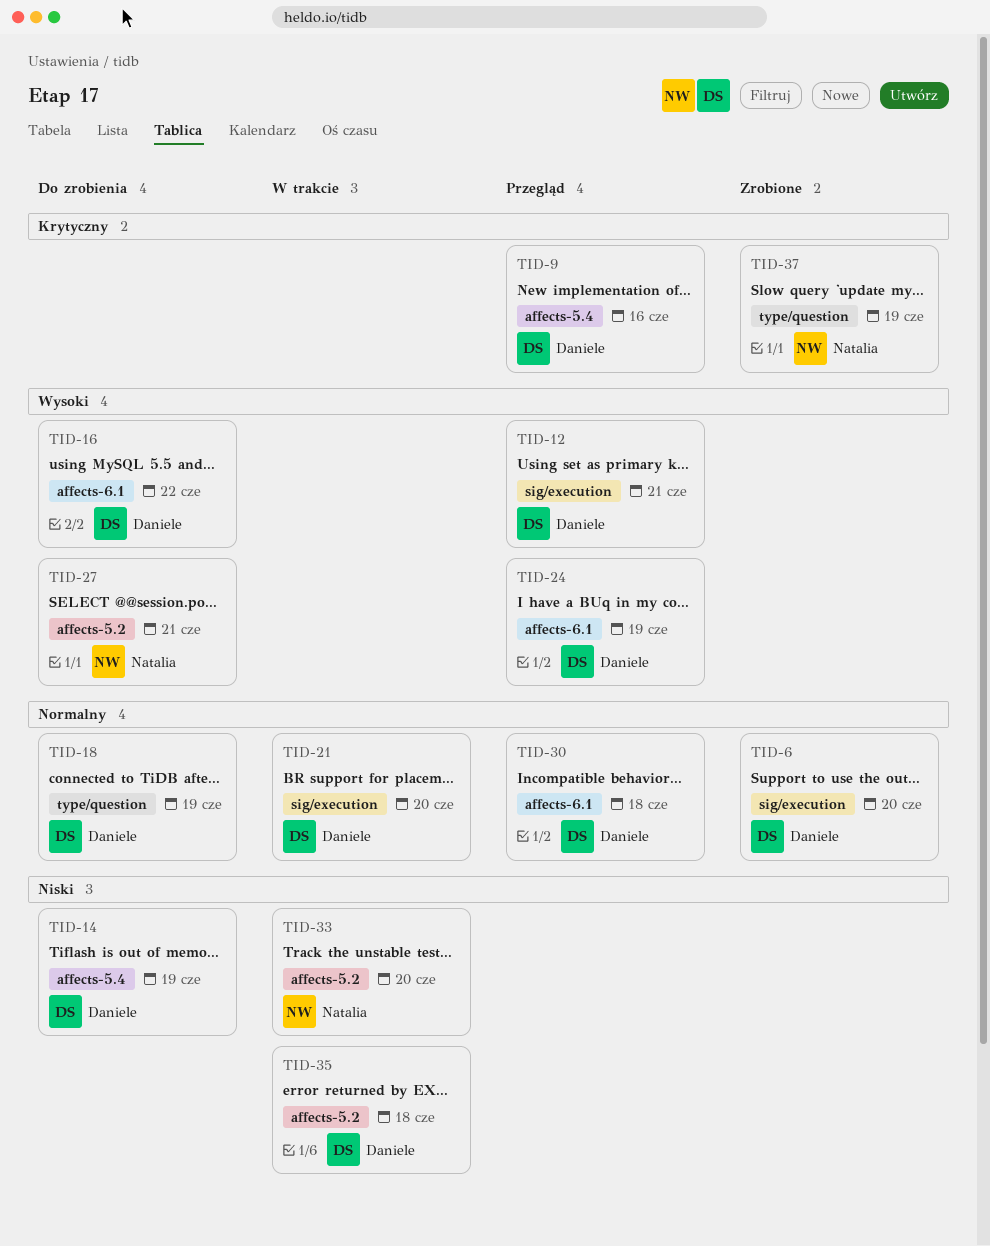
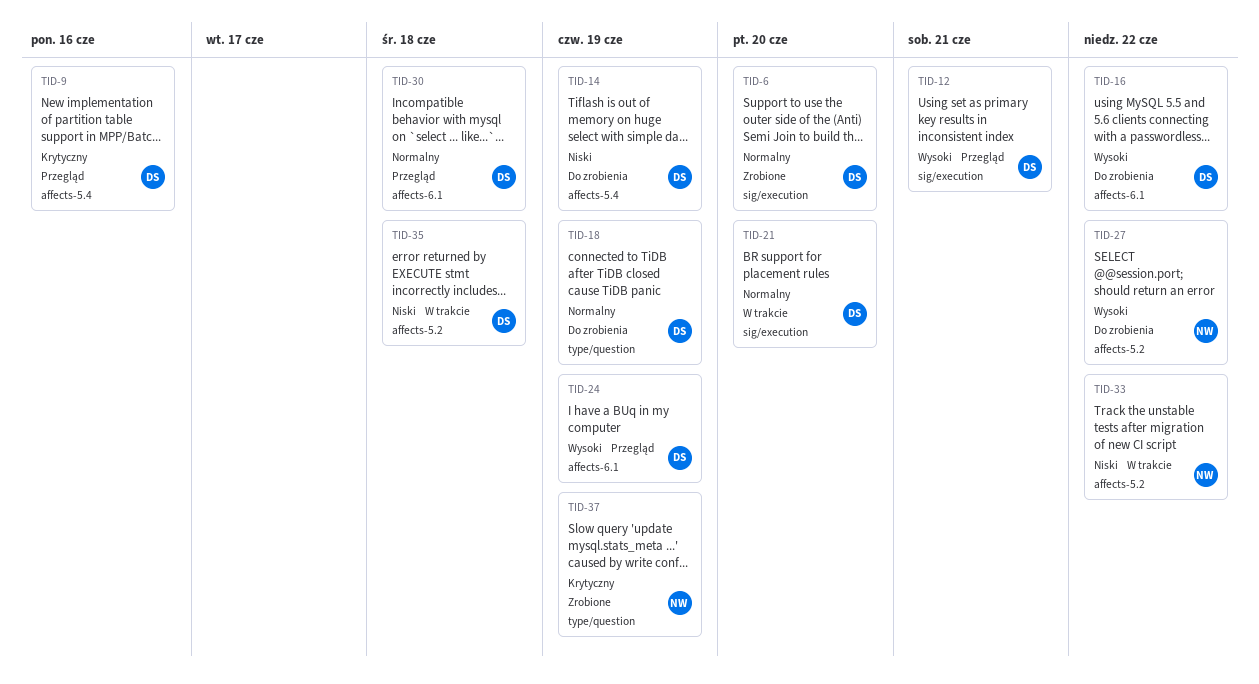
TID-27, due: Jun 21 -> Jun 22
TID-33, due: Jun 20 -> Jun 22

